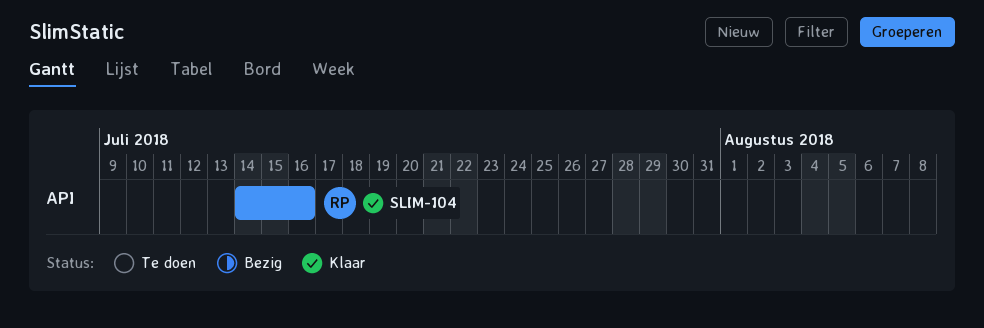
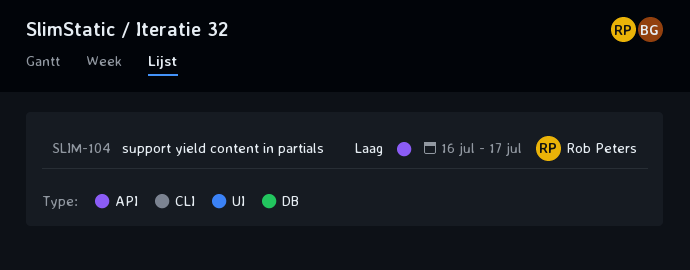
SLIM-104, start: Jul 14 -> Jul 16
SLIM-104, due: Jul 16 -> Jul 17

